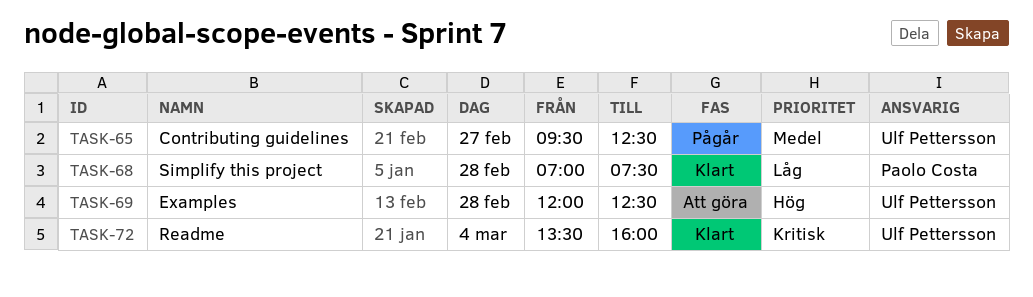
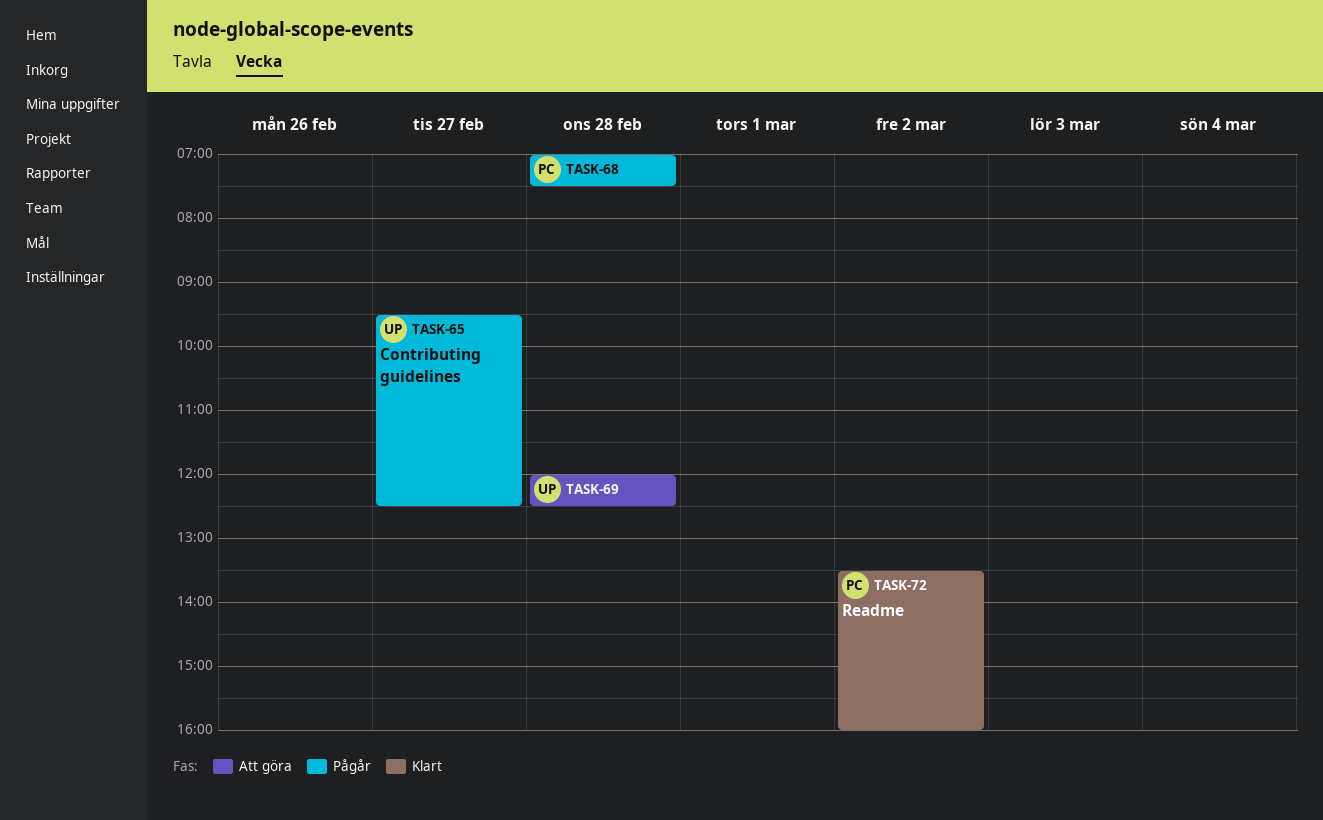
TASK-68, status: Klart -> Pågår
TASK-72, owner: Ulf Pettersson -> Paolo Costa
TASK-72, day: Mar 4 -> Mar 2

